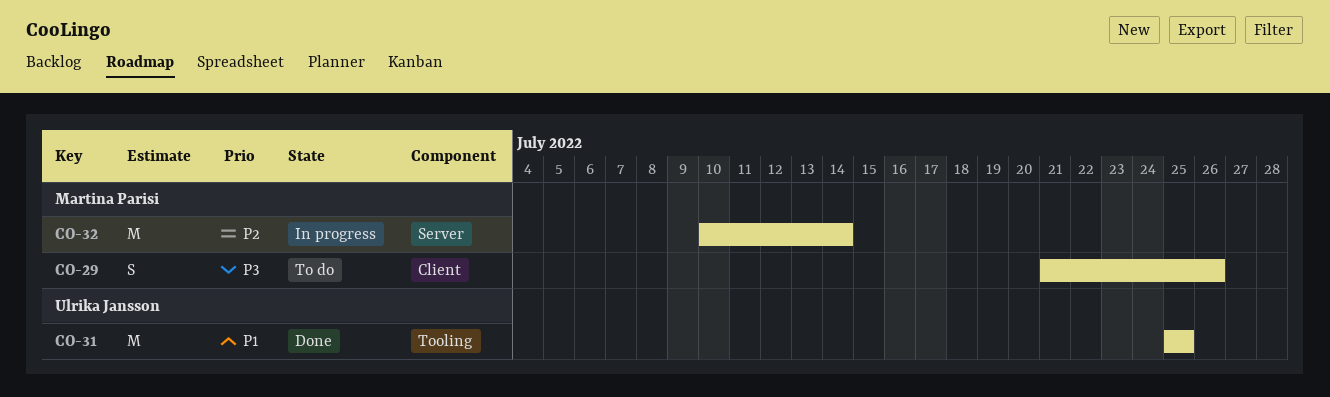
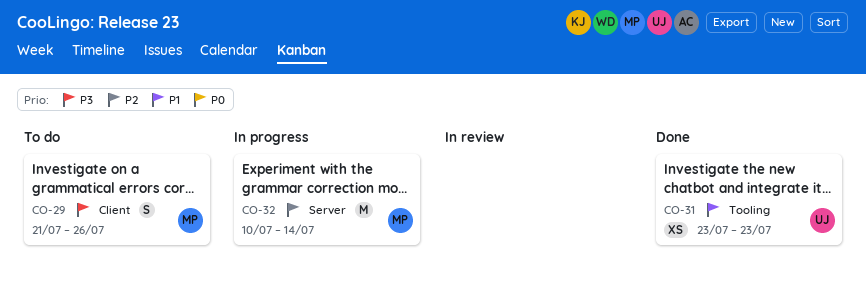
CO-31, estimate: M -> XS
CO-31, start: Jul 25 -> Jul 23
CO-31, due: Jul 25 -> Jul 23

